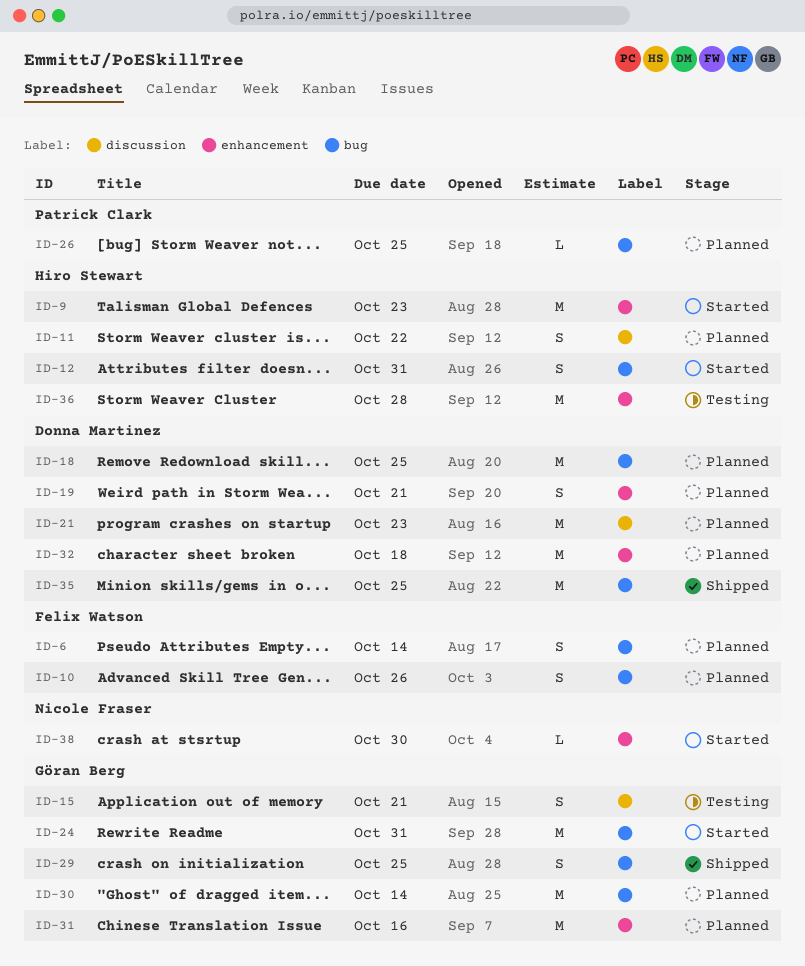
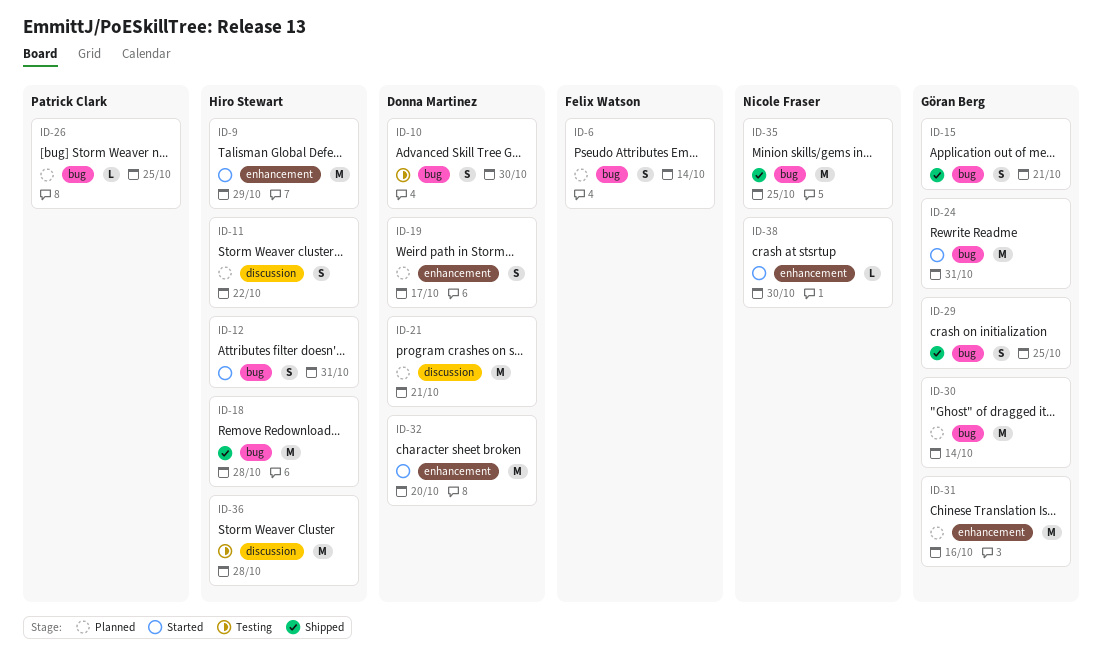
ID-9, due: Oct 23 -> Oct 29
ID-10, status: Planned -> Testing
ID-10, owner: Felix Watson -> Donna Martinez
ID-10, due: Oct 26 -> Oct 30
ID-15, status: Testing -> Shipped
ID-15, label: discussion -> bug
ID-18, status: Planned -> Shipped
ID-18, owner: Donna Martinez -> Hiro Stewart
ID-18, due: Oct 25 -> Oct 28
ID-19, due: Oct 21 -> Oct 17
ID-21, due: Oct 23 -> Oct 21
ID-32, status: Planned -> Started
ID-32, due: Oct 18 -> Oct 20
ID-35, owner: Donna Martinez -> Nicole Fraser
ID-36, label: enhancement -> discussion

